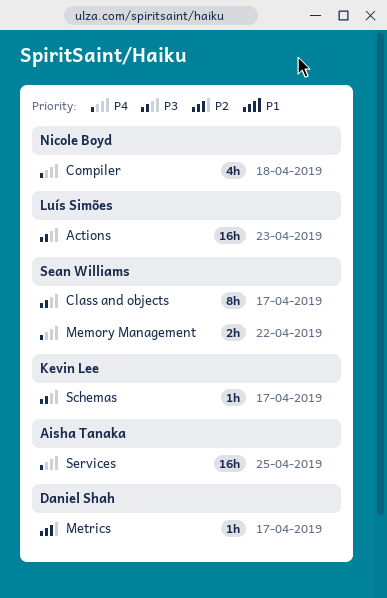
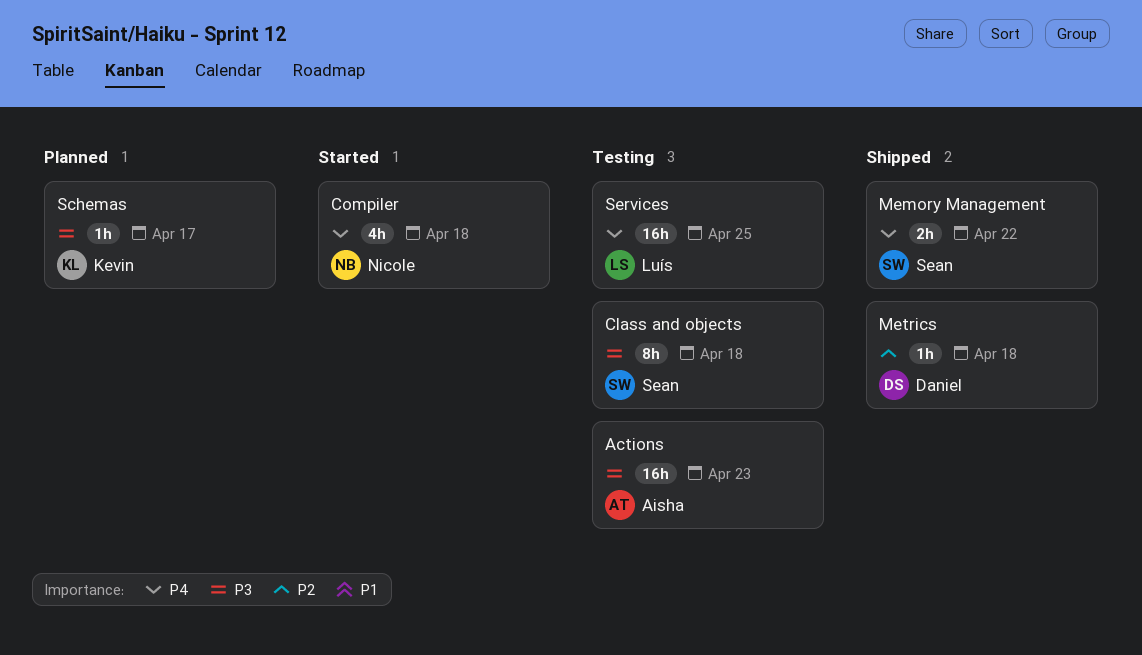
Actions, owner: Luís Simões -> Aisha Tanaka
Class and objects, due: Apr 17 -> Apr 18
Metrics, due: Apr 17 -> Apr 18
Services, owner: Aisha Tanaka -> Luís Simões

